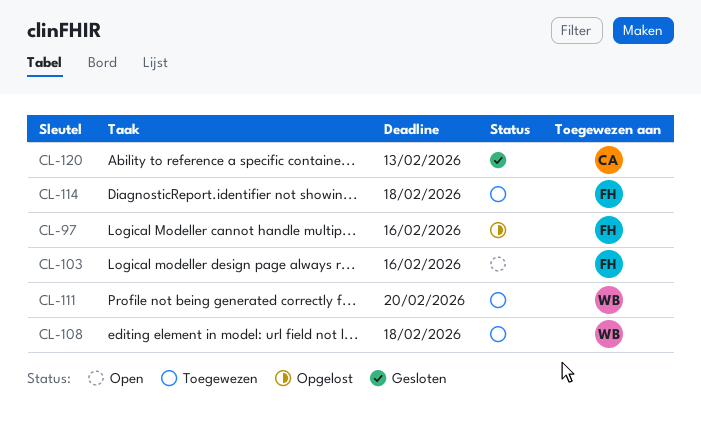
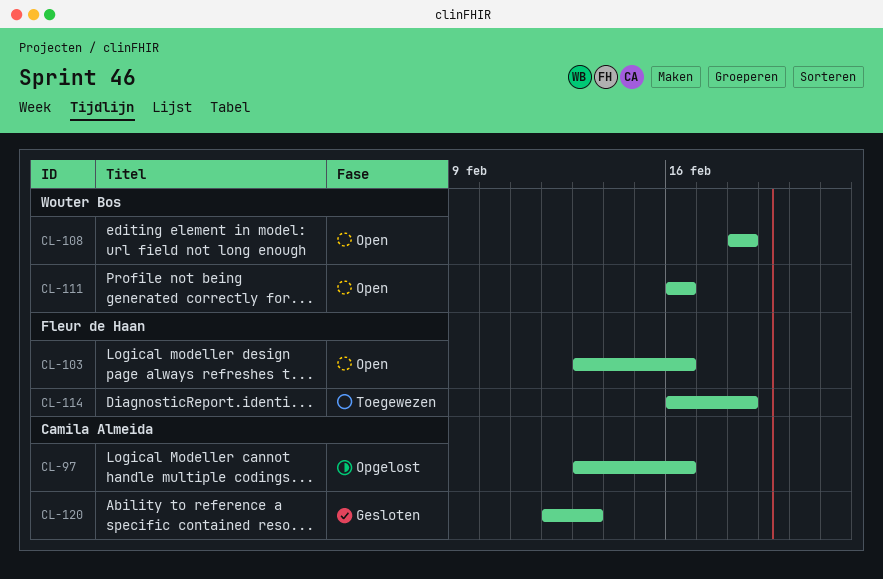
CL-97, owner: Fleur de Haan -> Camila Almeida
CL-108, status: Toegewezen -> Open
CL-111, status: Toegewezen -> Open
CL-111, due: Feb 20 -> Feb 16

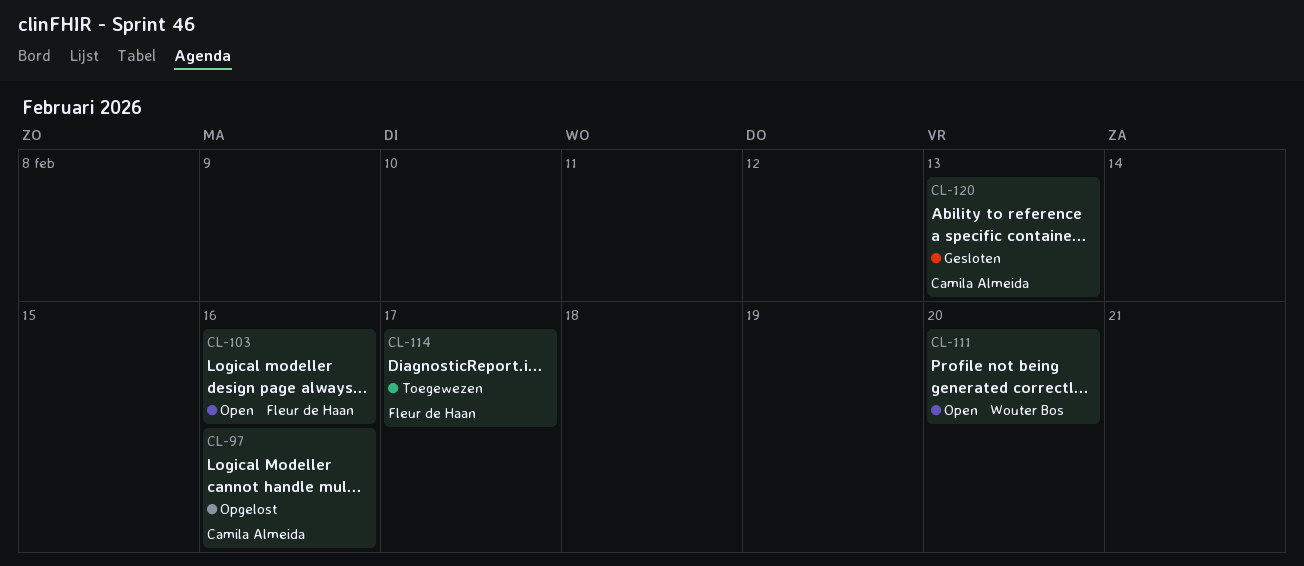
CL-108: present -> none
CL-111, due: Feb 16 -> Feb 20
CL-114, due: Feb 18 -> Feb 17

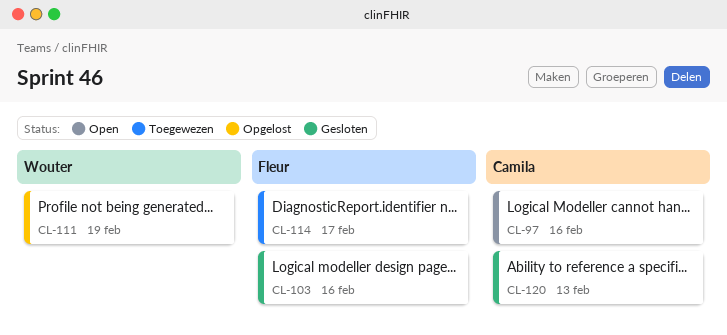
CL-97, status: Opgelost -> Open
CL-103, status: Open -> Gesloten
CL-111, status: Open -> Opgelost
CL-111, due: Feb 20 -> Feb 19

